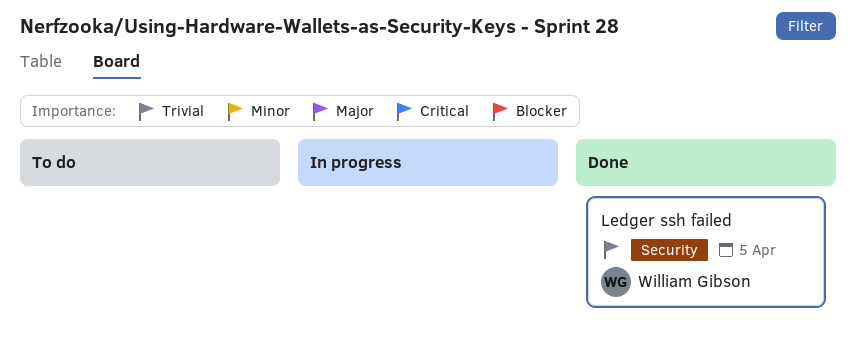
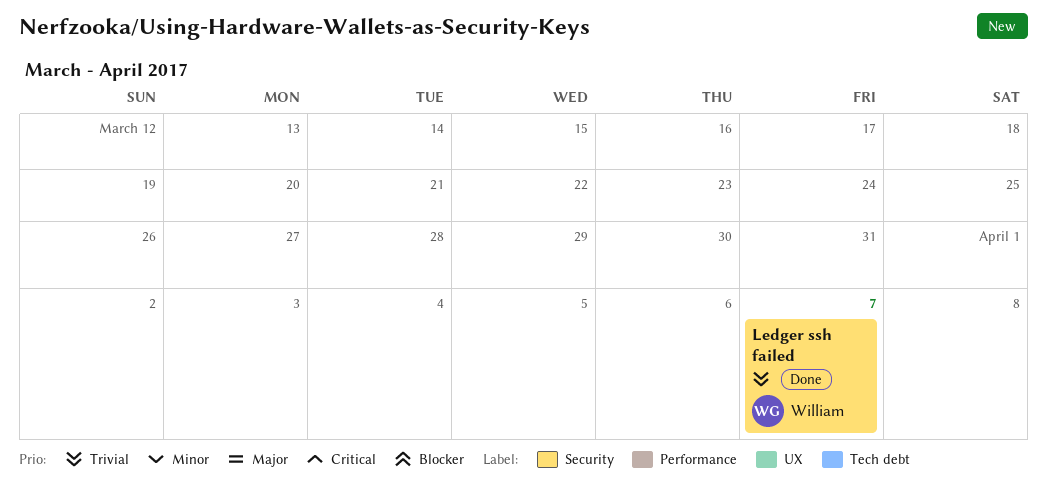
Ledger ssh failed, due: Apr 5 -> Apr 7

